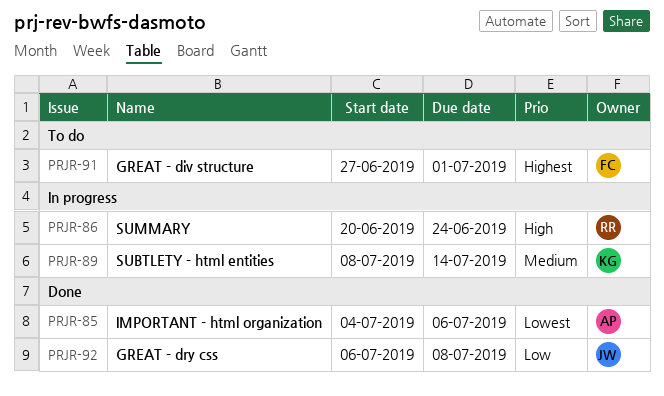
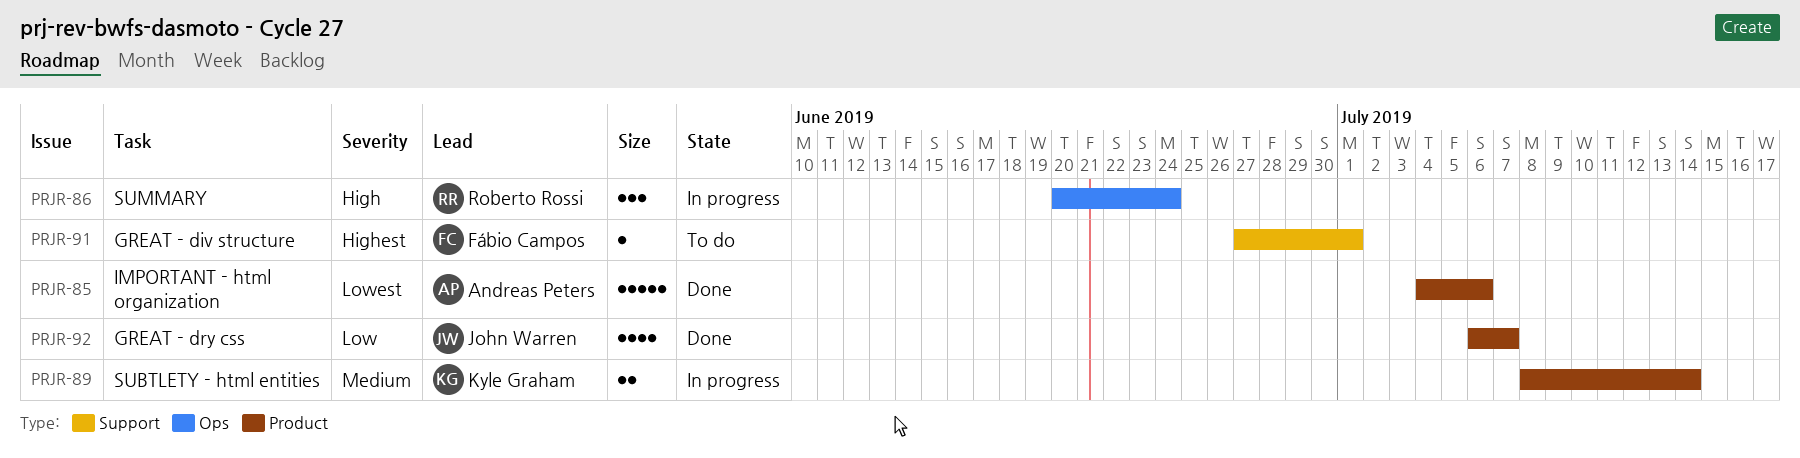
PRJR-92, due: Jul 8 -> Jul 7

